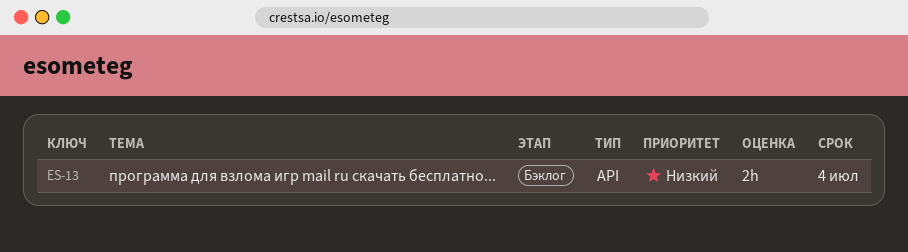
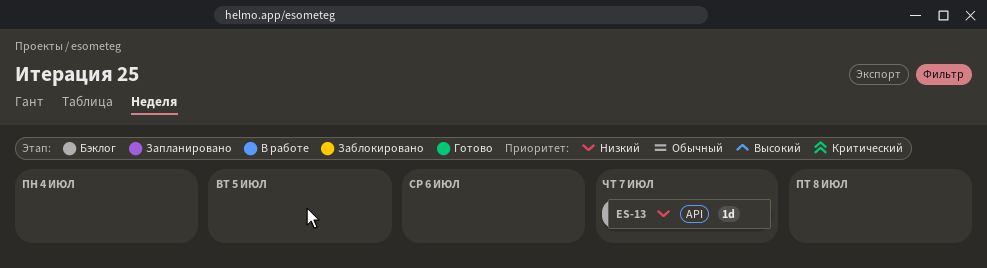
ES-13, estimate: 2h -> 1d
ES-13, due: Jul 4 -> Jul 7

